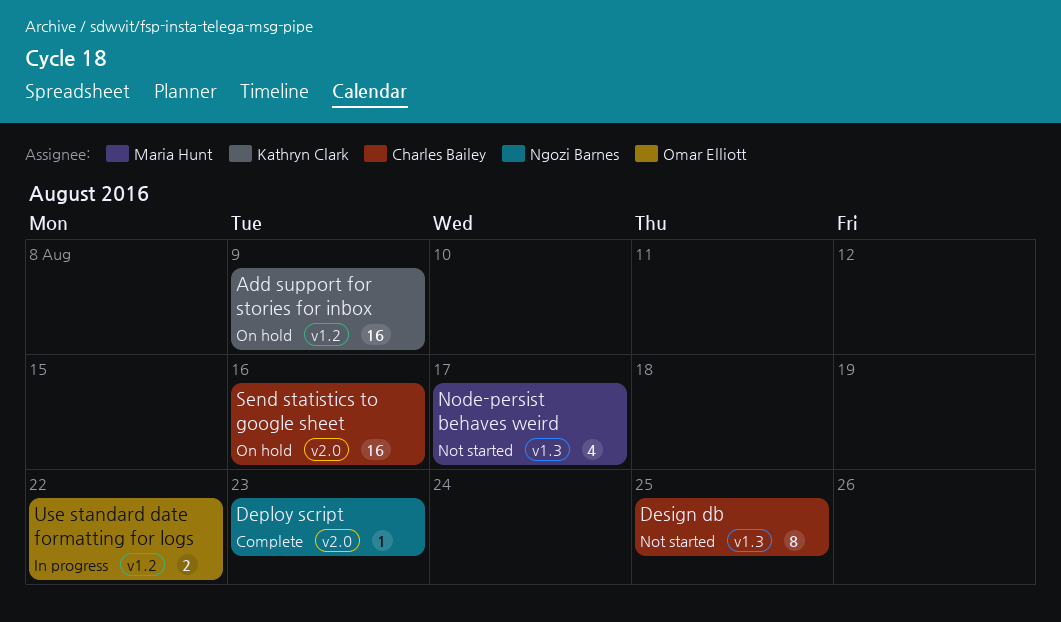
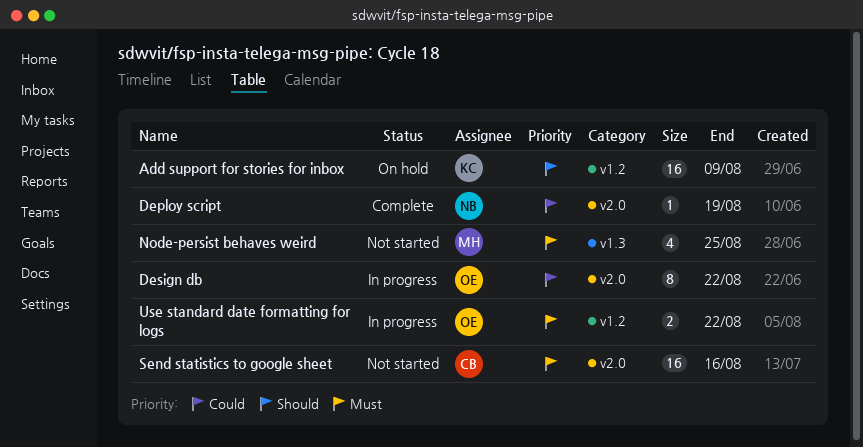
Deploy script, due: Aug 23 -> Aug 19
Design db, status: Not started -> In progress
Design db, owner: Charles Bailey -> Omar Elliott
Design db, label: v1.3 -> v2.0
Design db, due: Aug 25 -> Aug 22
Node-persist behaves weird, due: Aug 17 -> Aug 25
Send statistics to google sheet, status: On hold -> Not started

